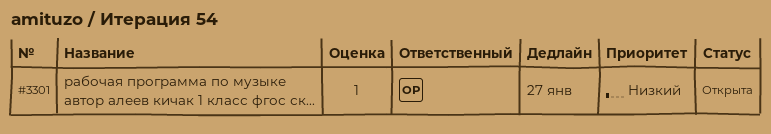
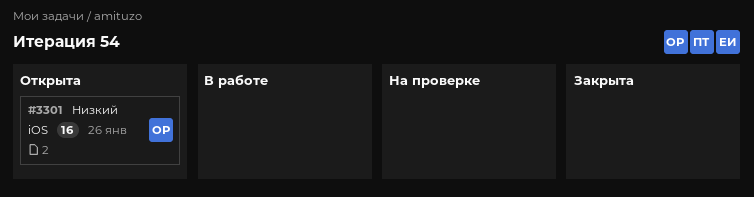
#3301, estimate: 1 -> 16
#3301, due: Jan 27 -> Jan 26

